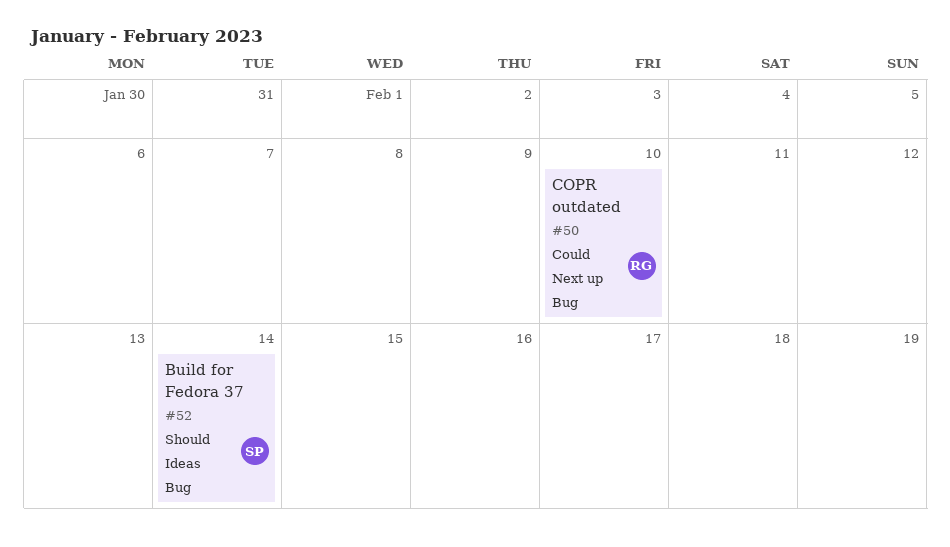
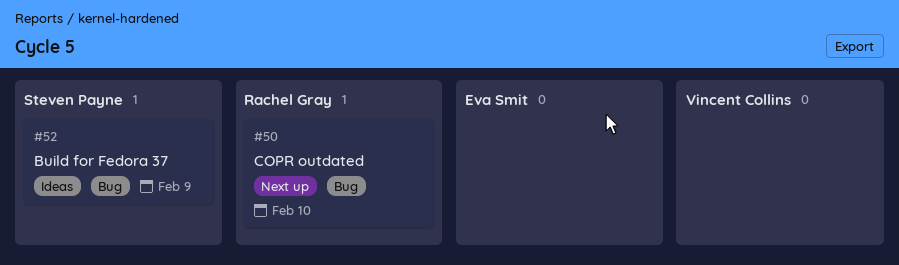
#52, due: Feb 14 -> Feb 9

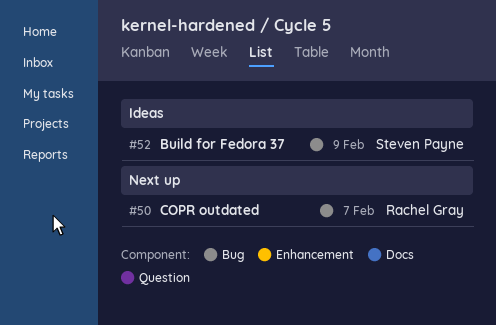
#50, due: Feb 10 -> Feb 7

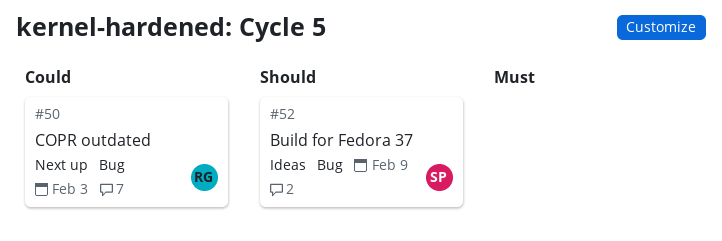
#50, due: Feb 7 -> Feb 3

